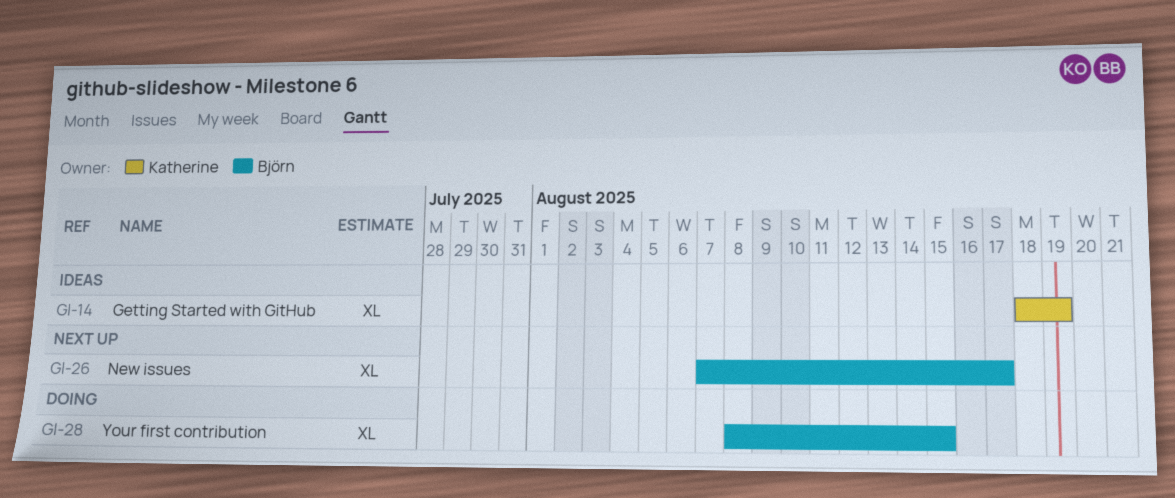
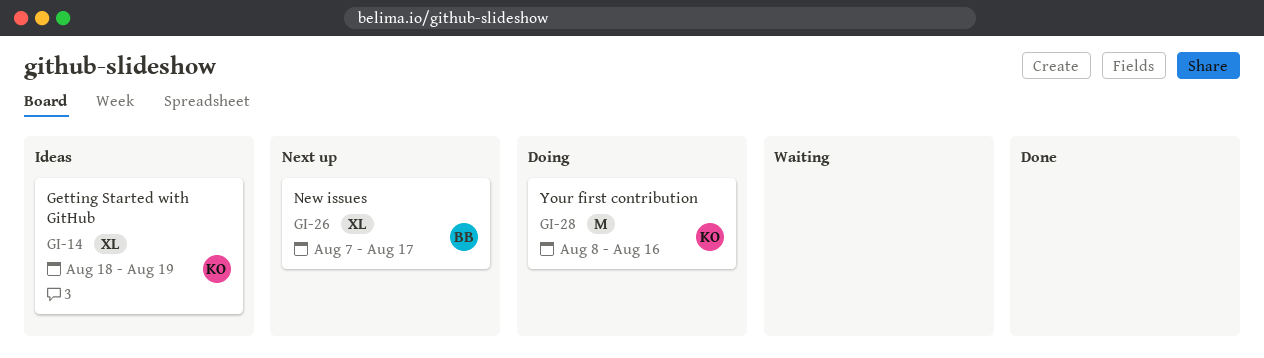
GI-28, owner: Björn -> Katherine
GI-28, estimate: XL -> M
GI-28, due: Aug 15 -> Aug 16

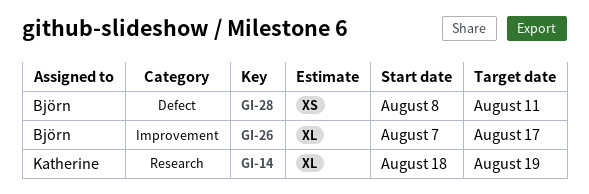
GI-28, owner: Katherine -> Björn
GI-28, estimate: M -> XS
GI-28, due: Aug 16 -> Aug 11

